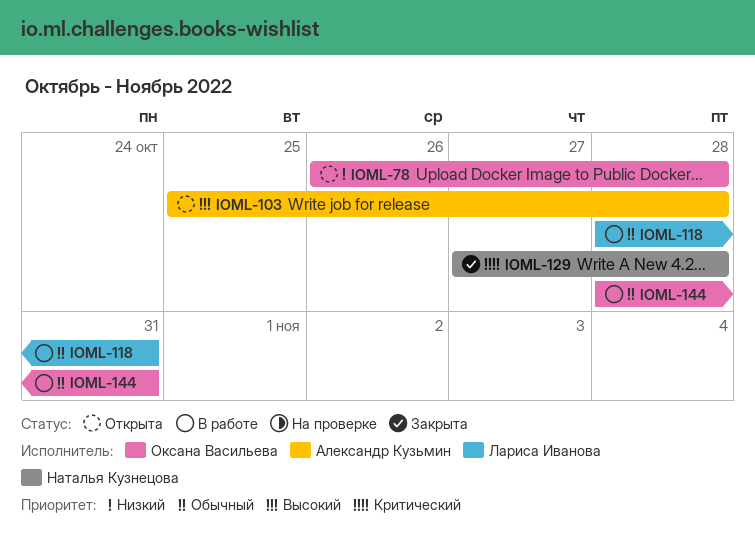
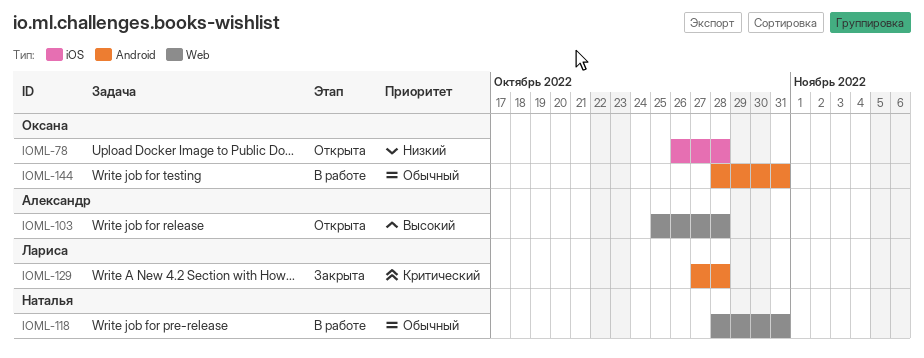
IOML-118, owner: Лариса Иванова -> Наталья Кузнецова
IOML-129, owner: Наталья Кузнецова -> Лариса Иванова

